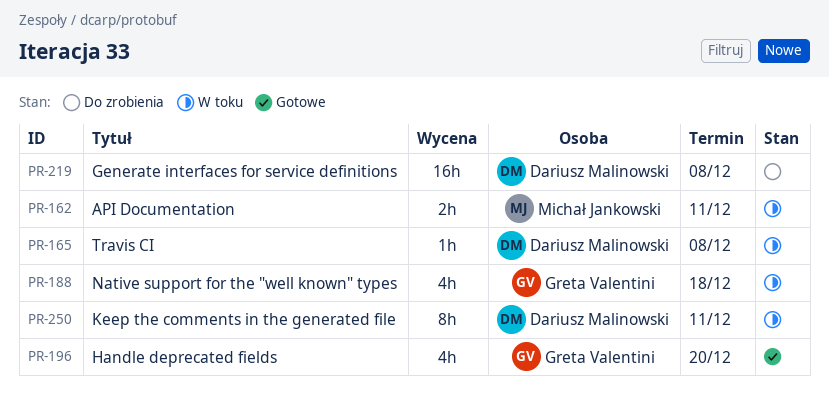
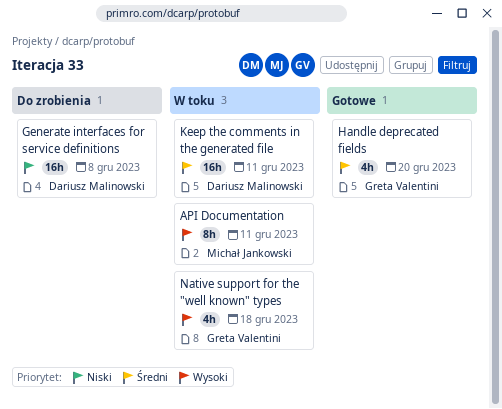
API Documentation, estimate: 2h -> 8h
Keep the comments in the generated file, estimate: 8h -> 16h
Travis CI: present -> none

